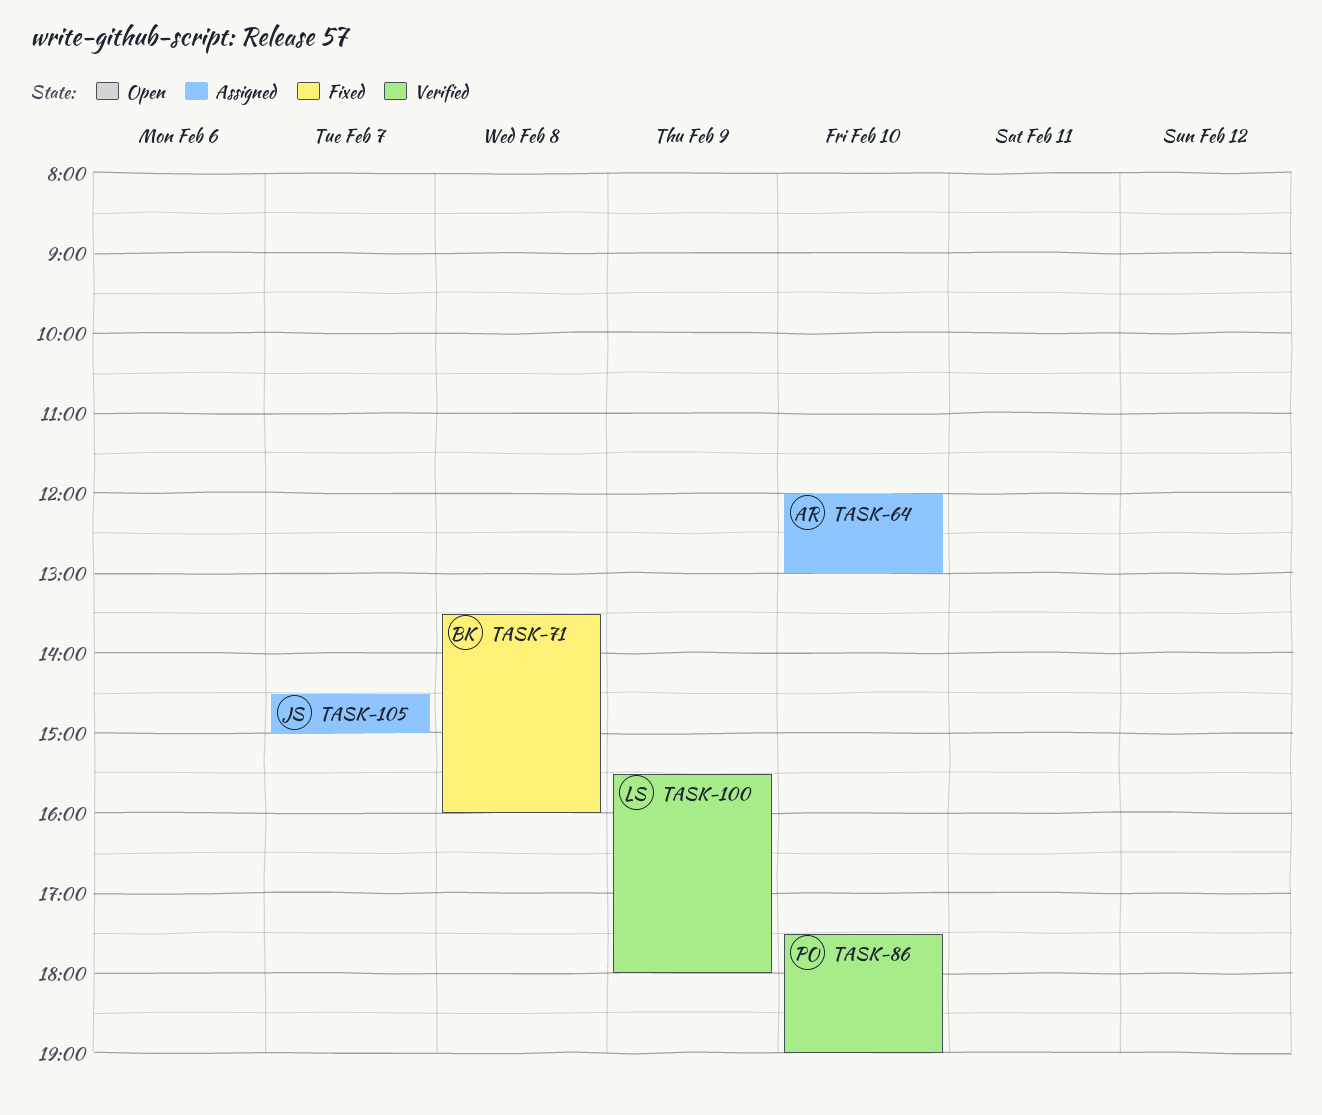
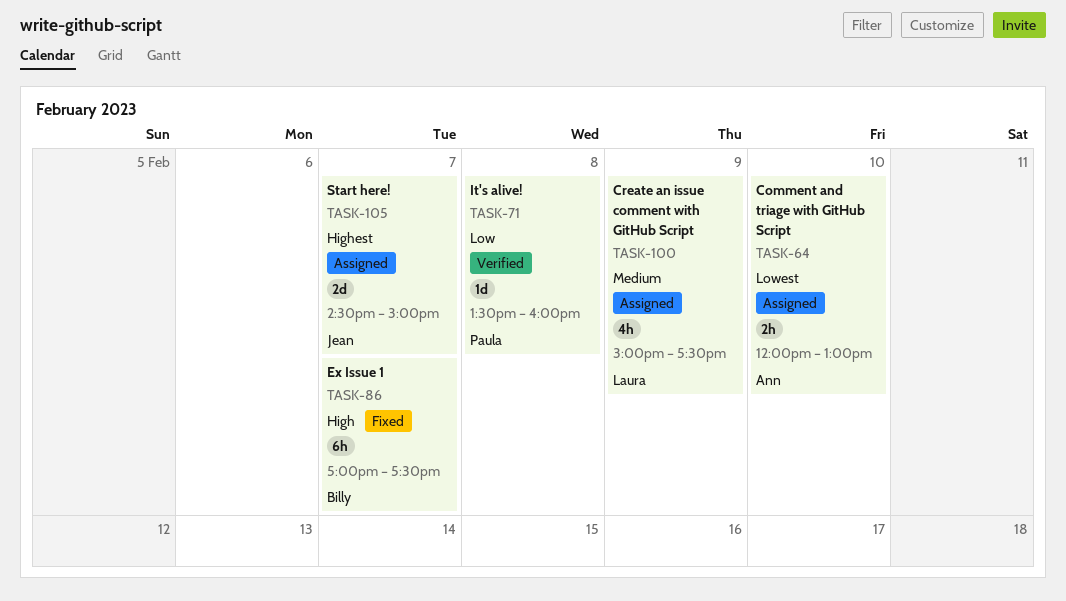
TASK-71, status: Fixed -> Verified
TASK-71, owner: Billy -> Paula
TASK-86, status: Verified -> Fixed
TASK-86, owner: Paula -> Billy
TASK-86, day: Feb 10 -> Feb 7
TASK-86, begins: 17:30 -> 17:00
TASK-86, ends: 19:00 -> 17:30
TASK-100, status: Verified -> Assigned
TASK-100, begins: 15:30 -> 15:00
TASK-100, ends: 18:00 -> 17:30

